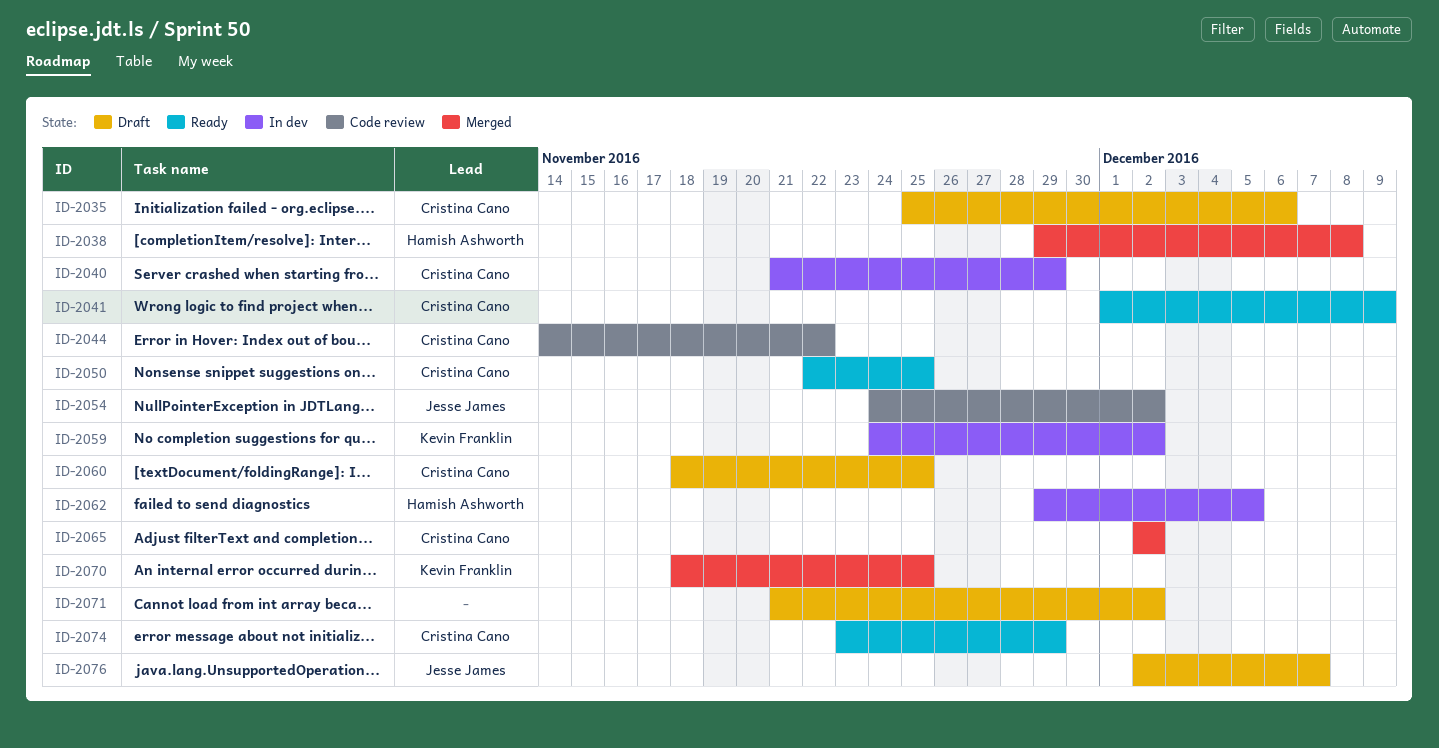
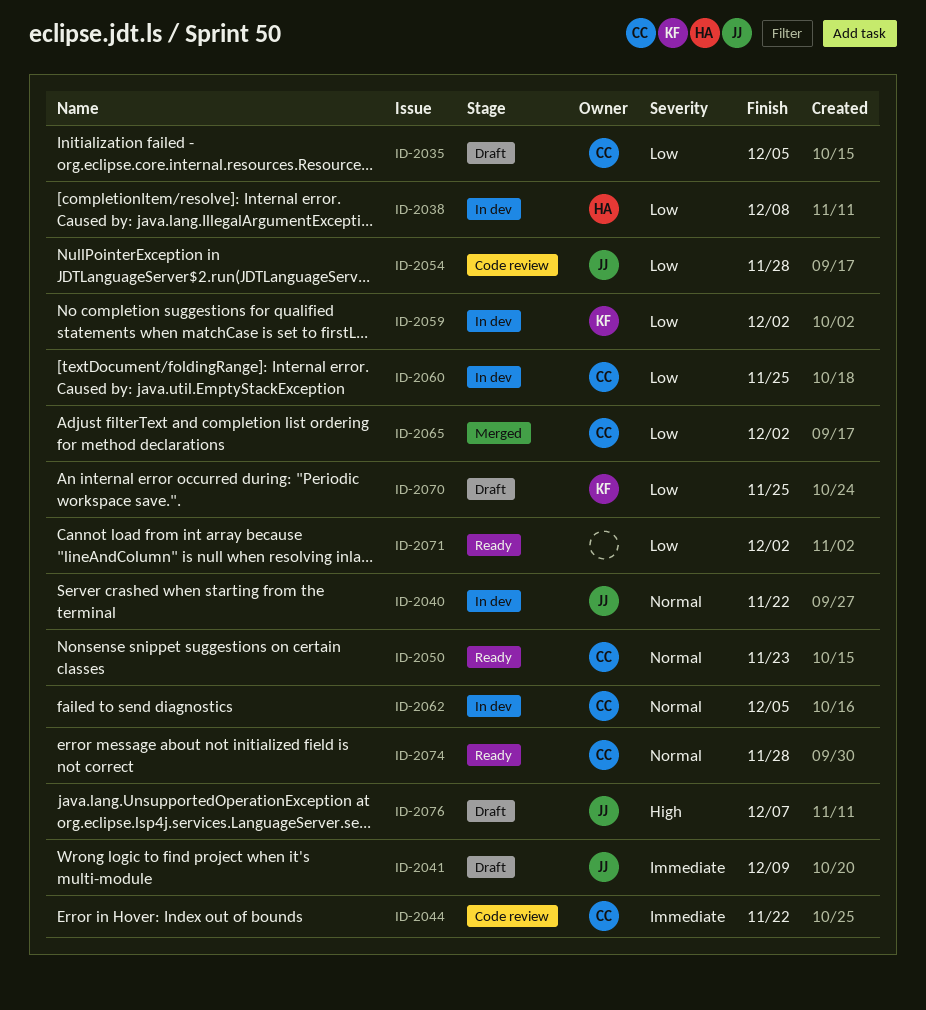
ID-2035, due: Dec 6 -> Dec 5
ID-2038, status: Merged -> In dev
ID-2040, owner: Cristina Cano -> Jesse James
ID-2040, due: Nov 29 -> Nov 22
ID-2041, status: Ready -> Draft
ID-2041, owner: Cristina Cano -> Jesse James
ID-2050, due: Nov 25 -> Nov 23
ID-2054, due: Dec 2 -> Nov 28
ID-2060, status: Draft -> In dev
ID-2062, owner: Hamish Ashworth -> Cristina Cano
ID-2070, status: Merged -> Draft
ID-2071, status: Draft -> Ready
ID-2074, due: Nov 29 -> Nov 28

